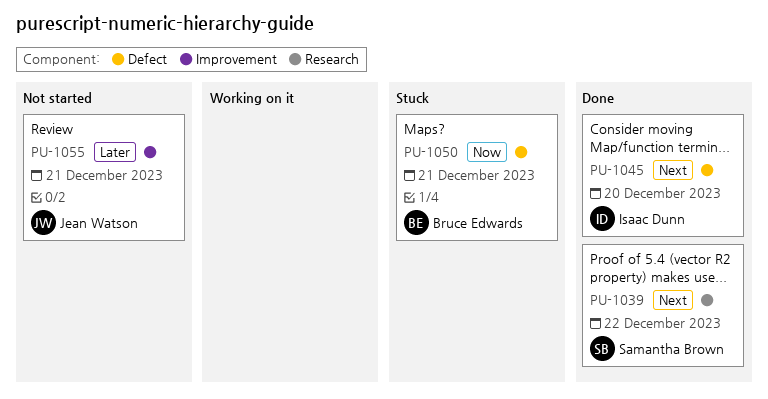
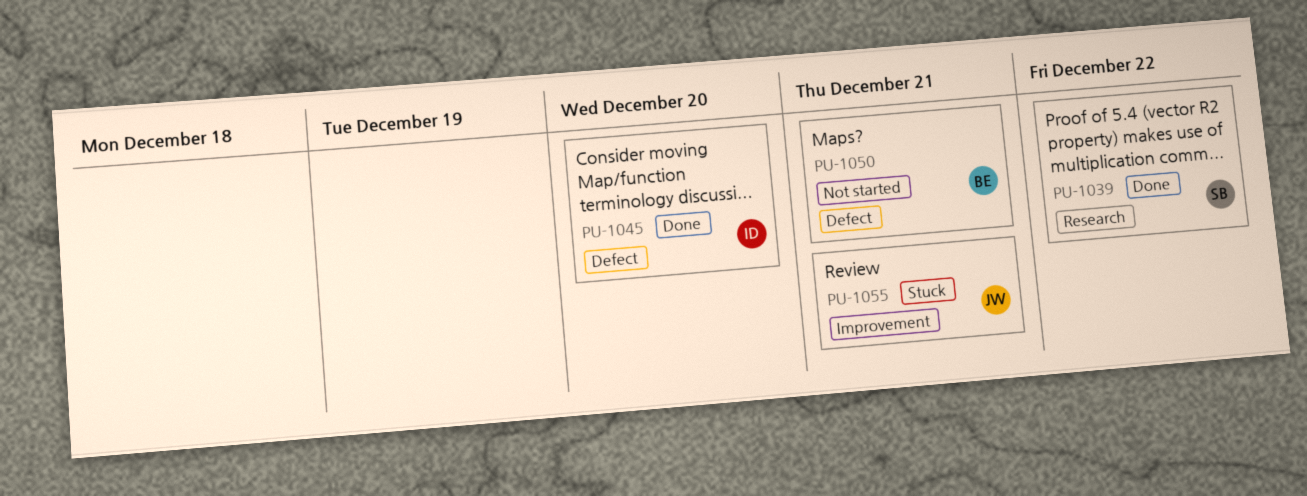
PU-1050, status: Stuck -> Not started
PU-1055, status: Not started -> Stuck

